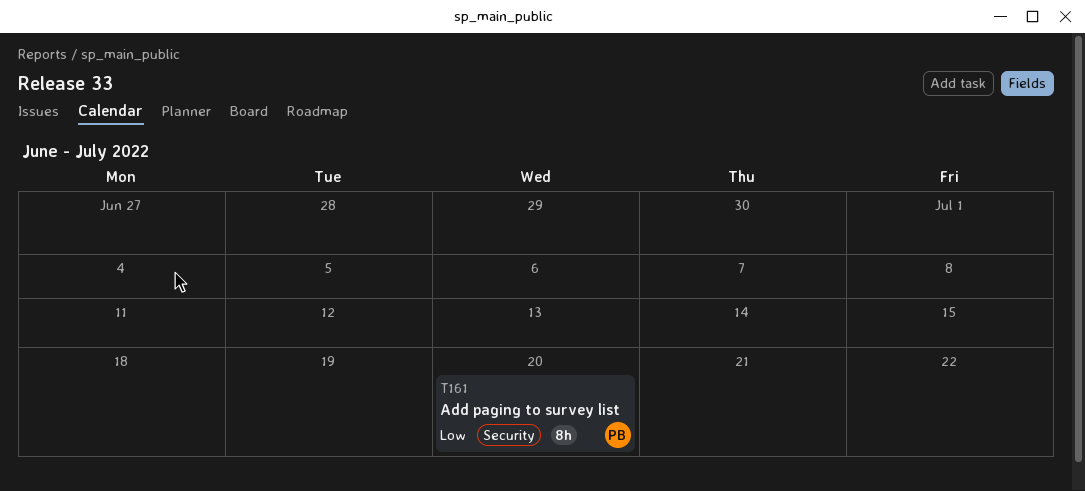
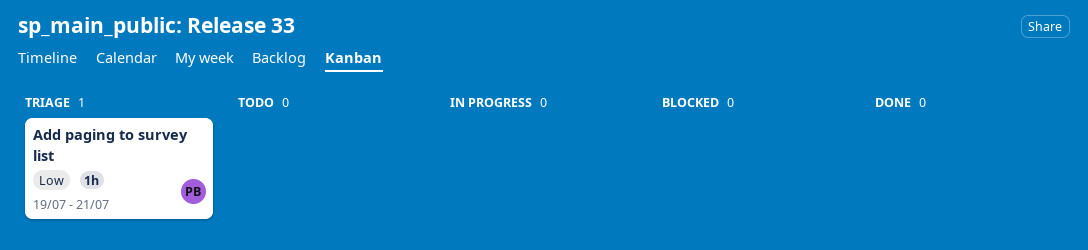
Add paging to survey list, estimate: 8h -> 1h
Add paging to survey list, due: Jul 20 -> Jul 21

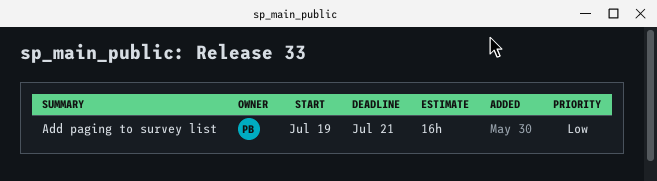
Add paging to survey list, estimate: 1h -> 16h

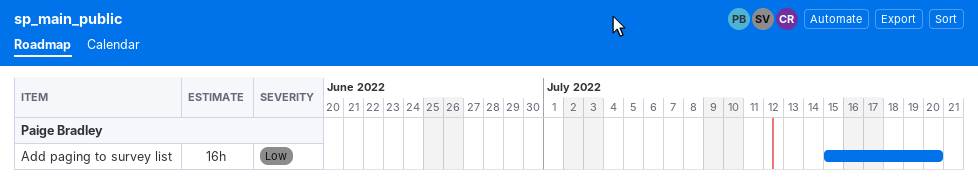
Add paging to survey list, start: Jul 19 -> Jul 15
Add paging to survey list, due: Jul 21 -> Jul 20

